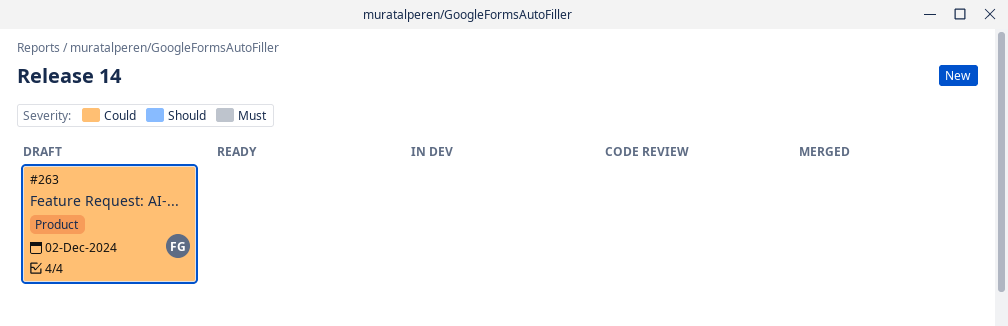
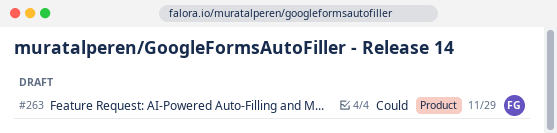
#263, due: Dec 2 -> Nov 29

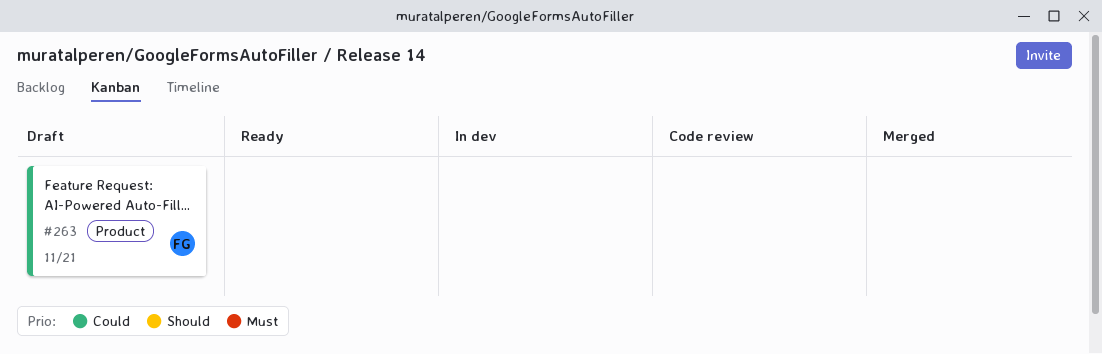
#263, due: Nov 29 -> Nov 21

